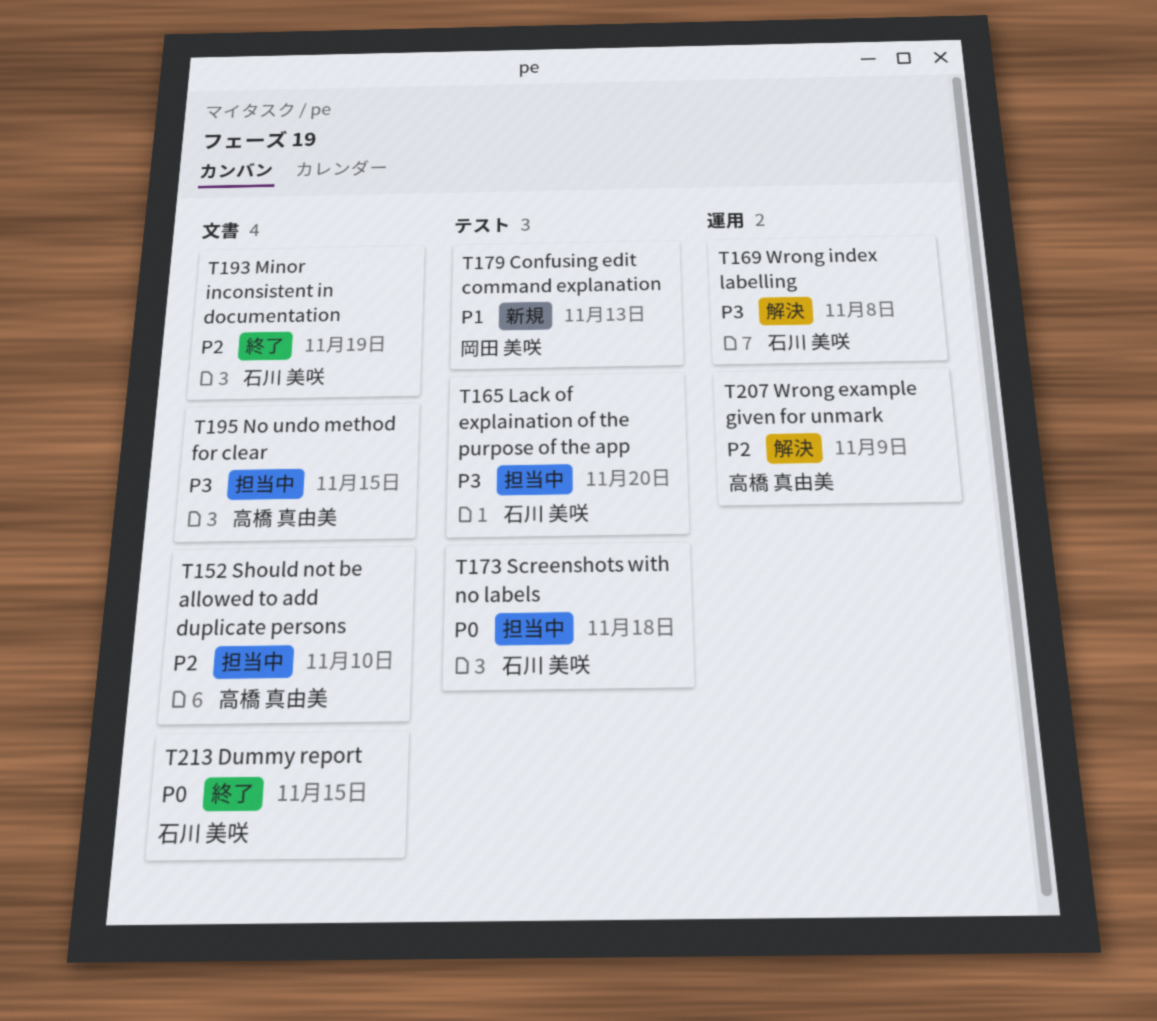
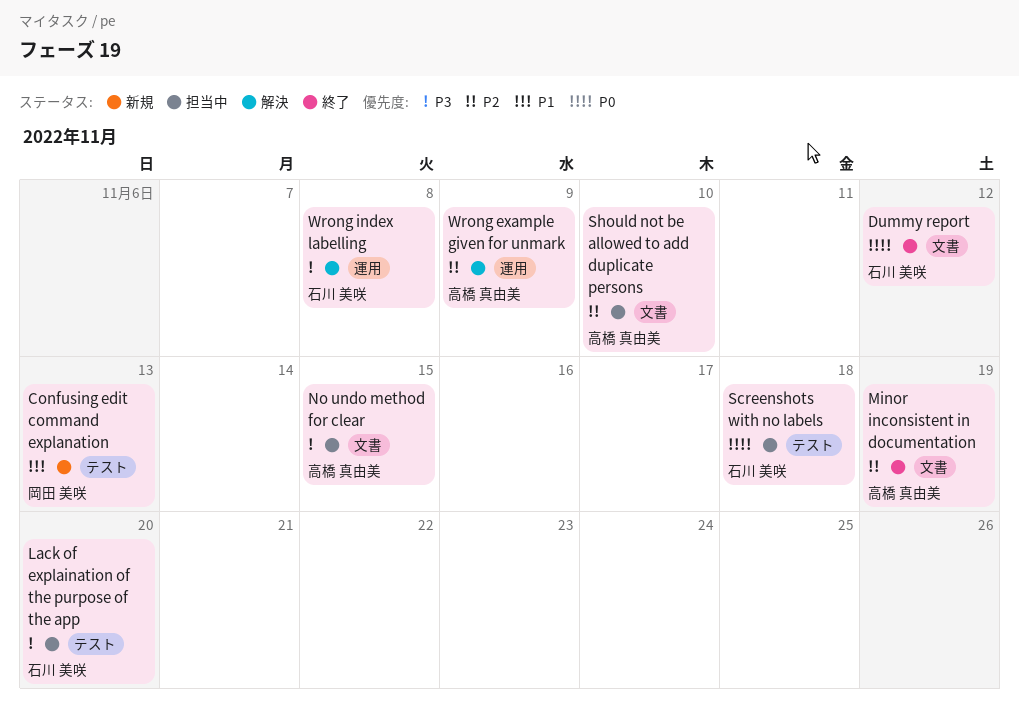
Dummy report, due: Nov 15 -> Nov 12
Minor inconsistent in documentation, owner: 石川 美咲 -> 高橋 真由美

